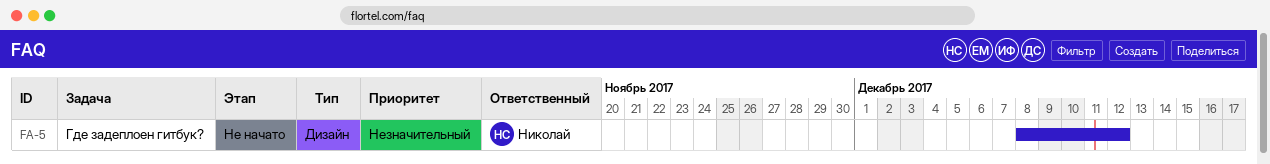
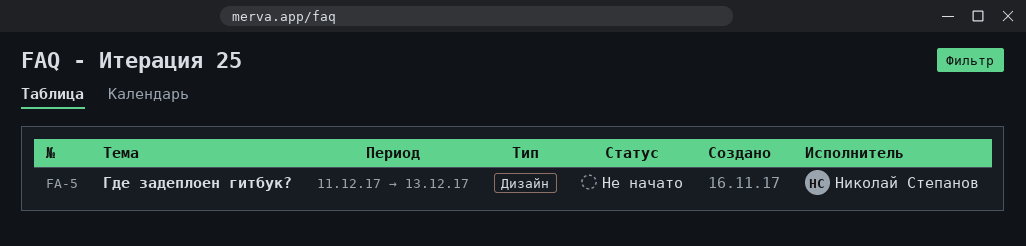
FA-5, start: Dec 8 -> Dec 11
FA-5, due: Dec 12 -> Dec 13

